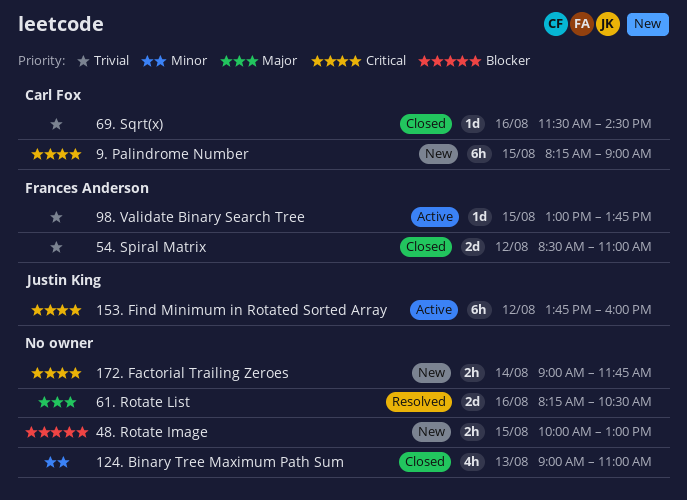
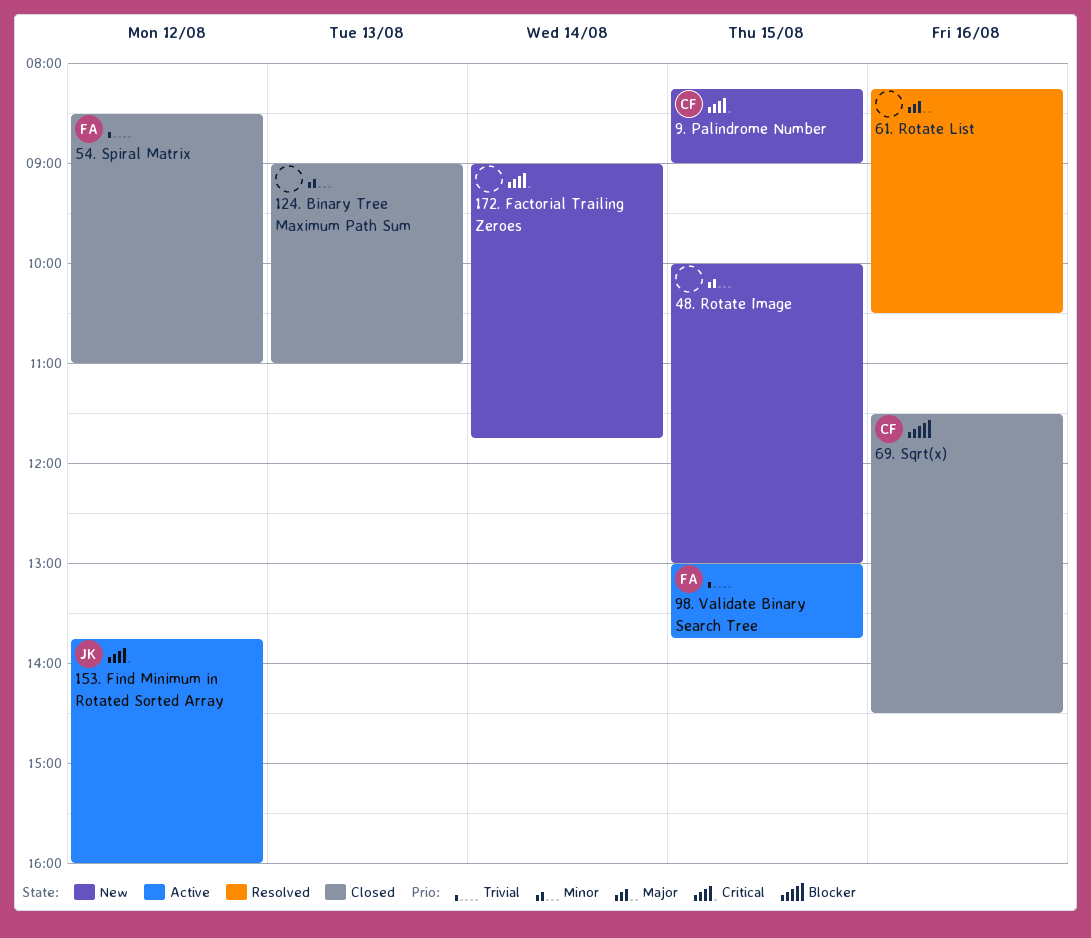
48. Rotate Image, priority: Blocker -> Minor
69. Sqrt(x), priority: Trivial -> Blocker

